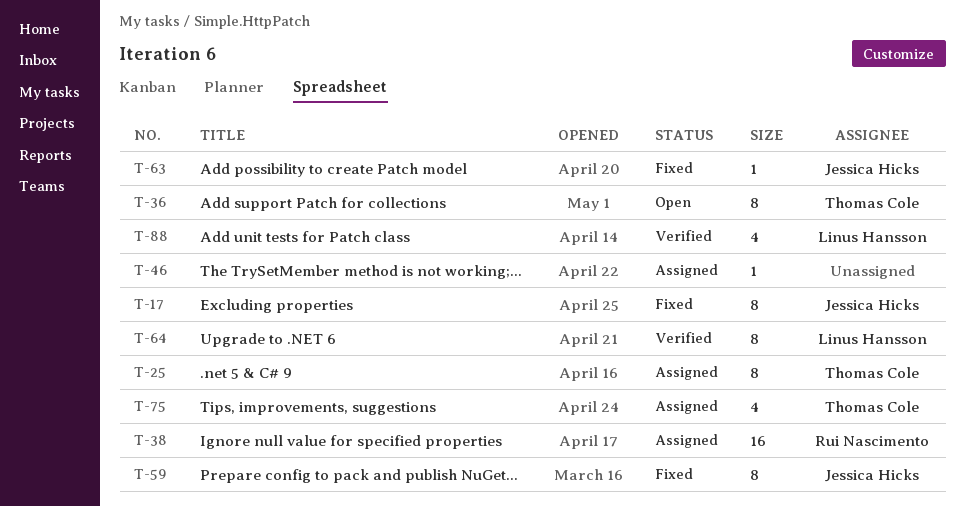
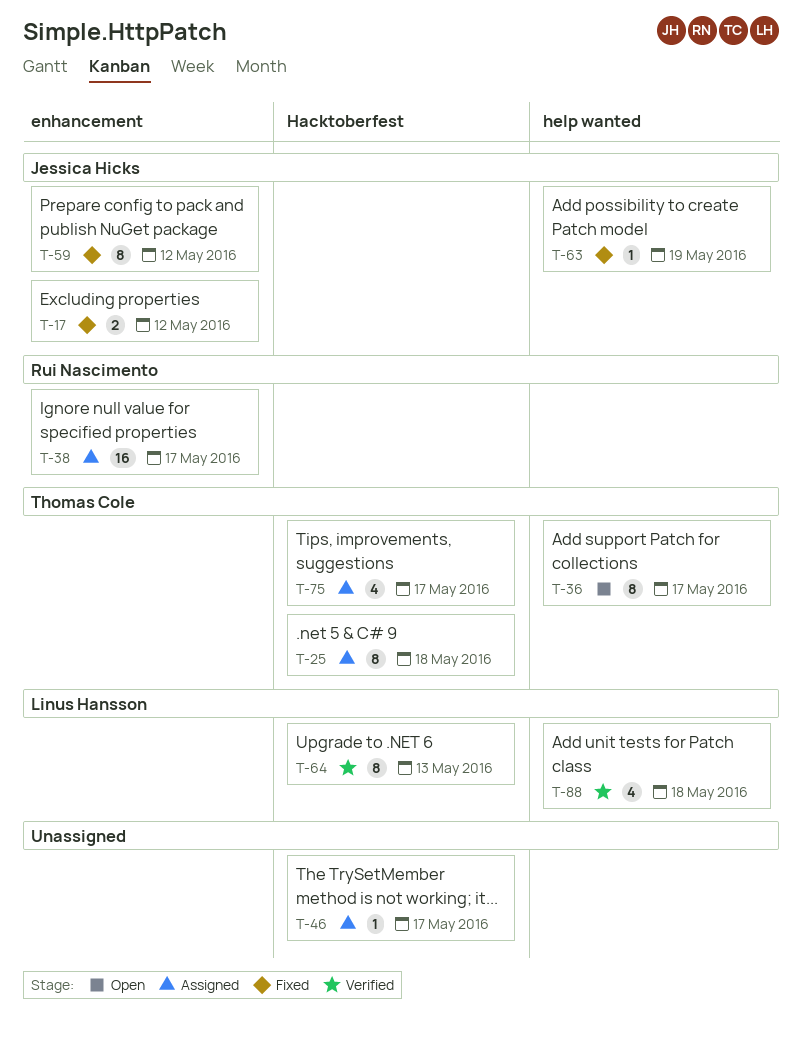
T-17, estimate: 8 -> 2

